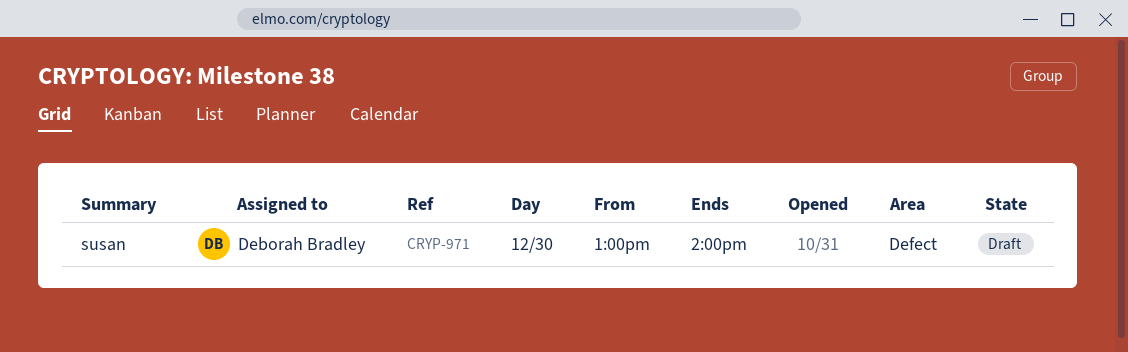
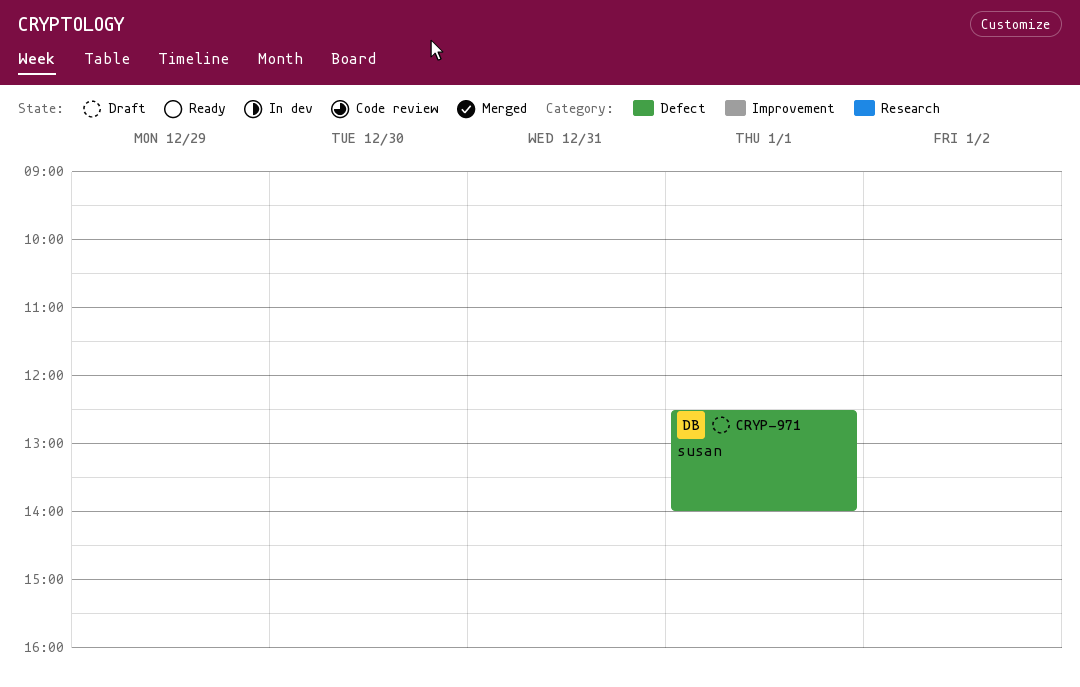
CRYP-971, day: Dec 30 -> Jan 1
CRYP-971, begins: 13:00 -> 12:30

